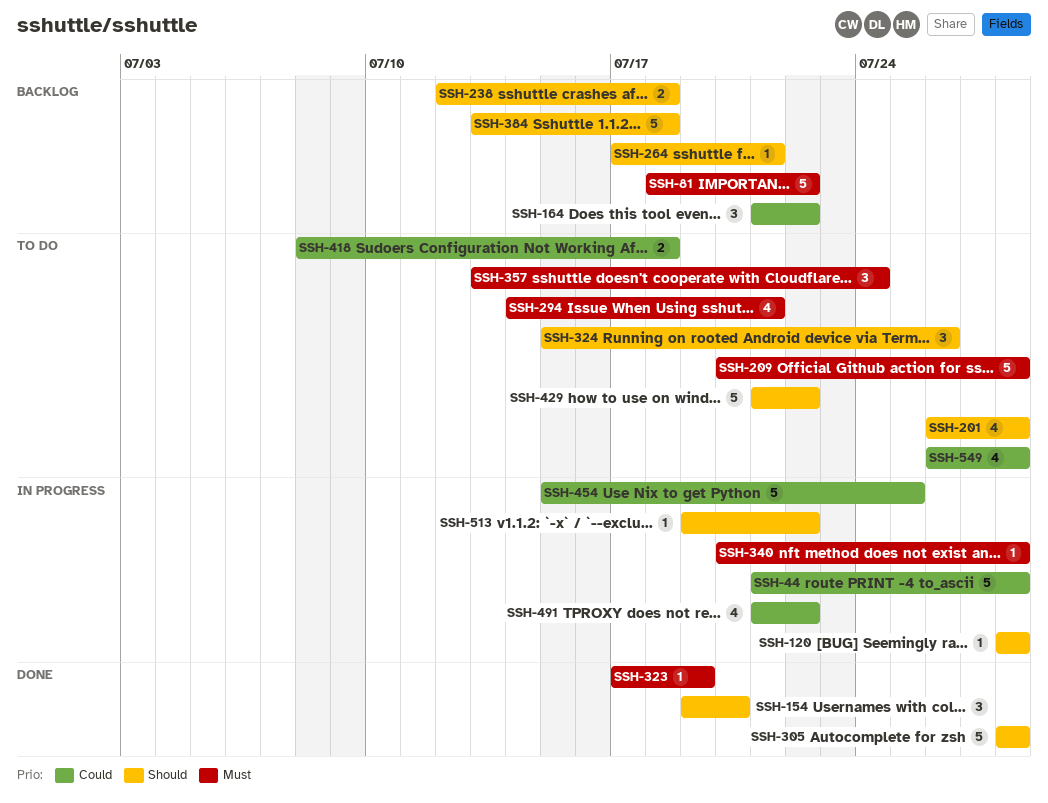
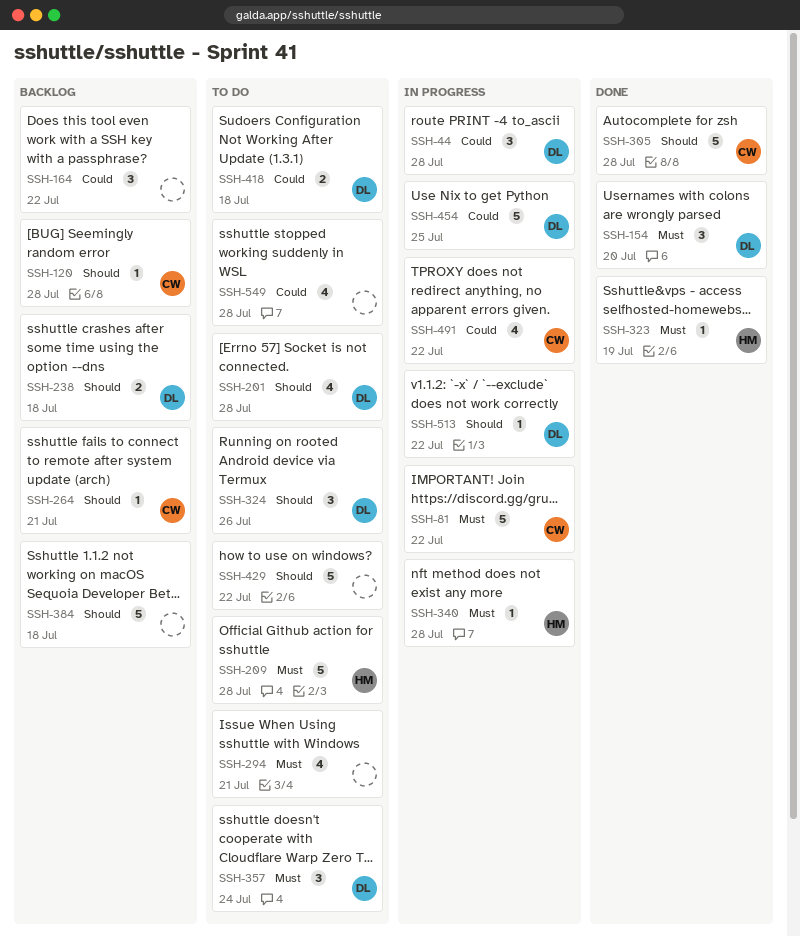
SSH-44, estimate: 5 -> 3
SSH-81, status: Backlog -> In progress
SSH-120, status: In progress -> Backlog
SSH-154, priority: Should -> Must

